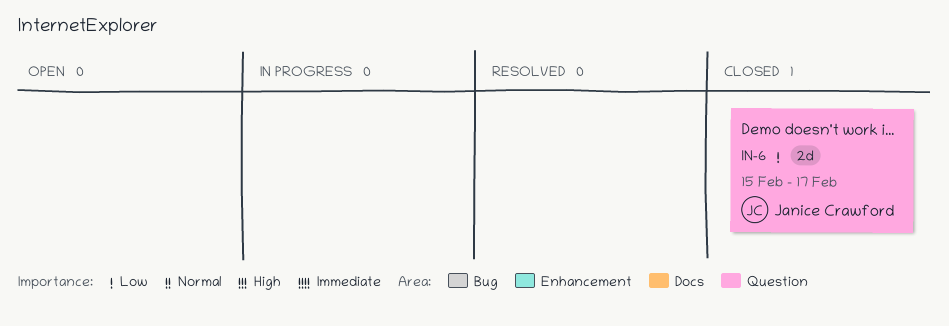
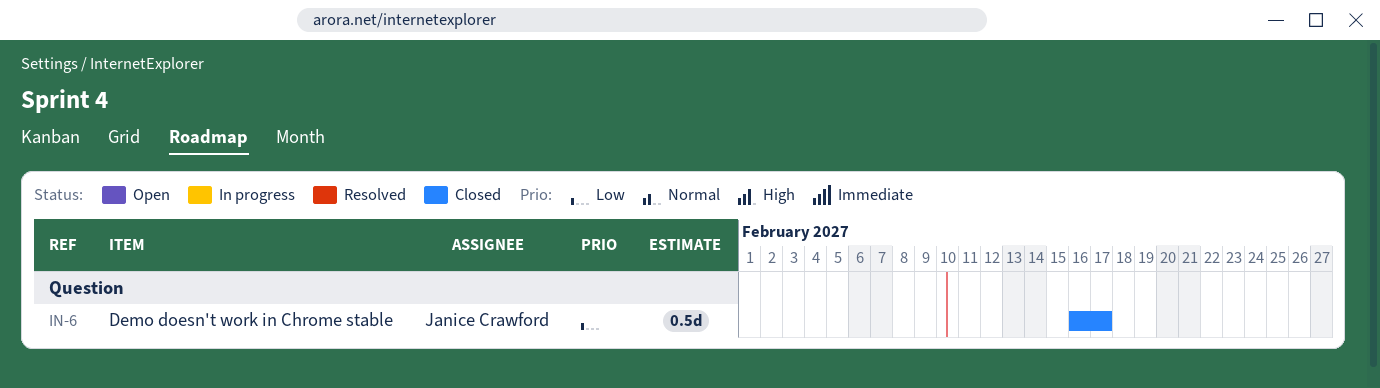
IN-6, estimate: 2d -> 0.5d
IN-6, start: Feb 15 -> Feb 16

